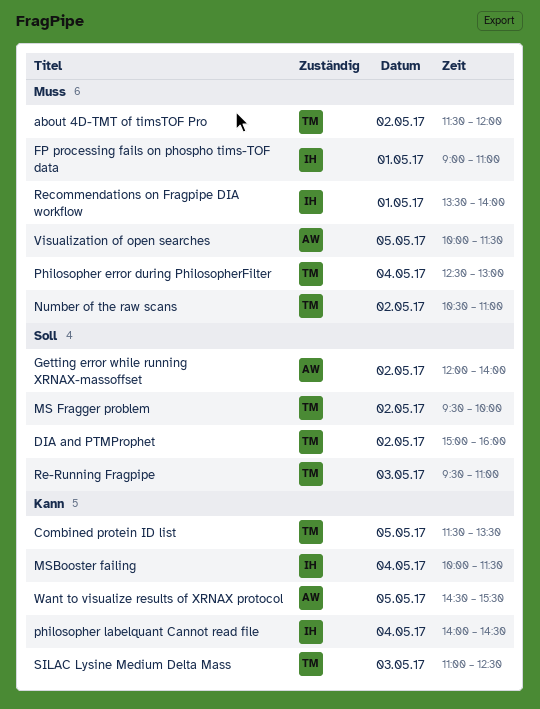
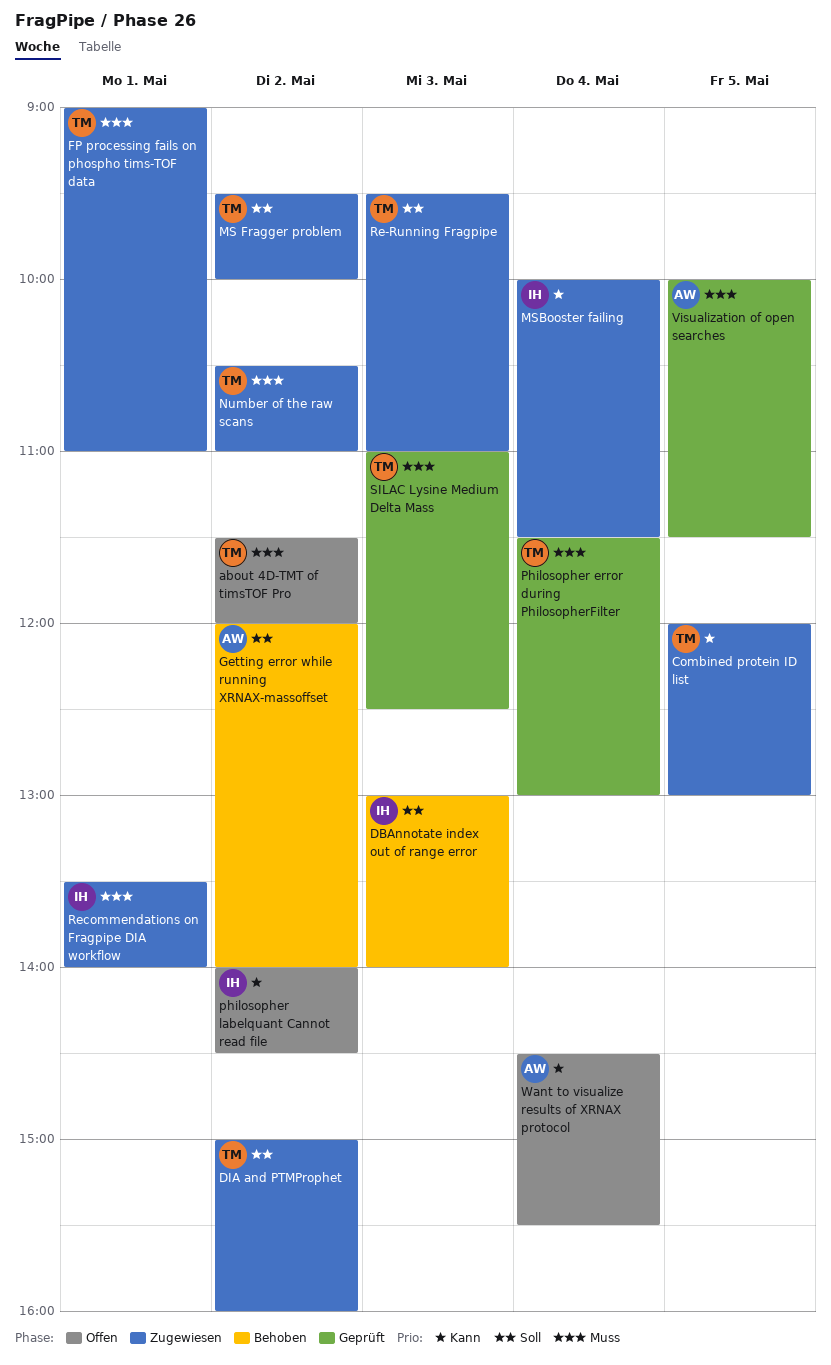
Combined protein ID list, begins: 11:30 -> 12:00
Combined protein ID list, ends: 13:30 -> 13:00
DBAnnotate index out of range error: none -> present
FP processing fails on phospho tims-TOF data, owner: IH -> TM
Philosopher error during PhilosopherFilter, begins: 12:30 -> 11:30
philosopher labelquant Cannot read file, day: May 4 -> May 2
SILAC Lysine Medium Delta Mass, priority: Kann -> Muss
Want to visualize results of XRNAX protocol, day: May 5 -> May 4

